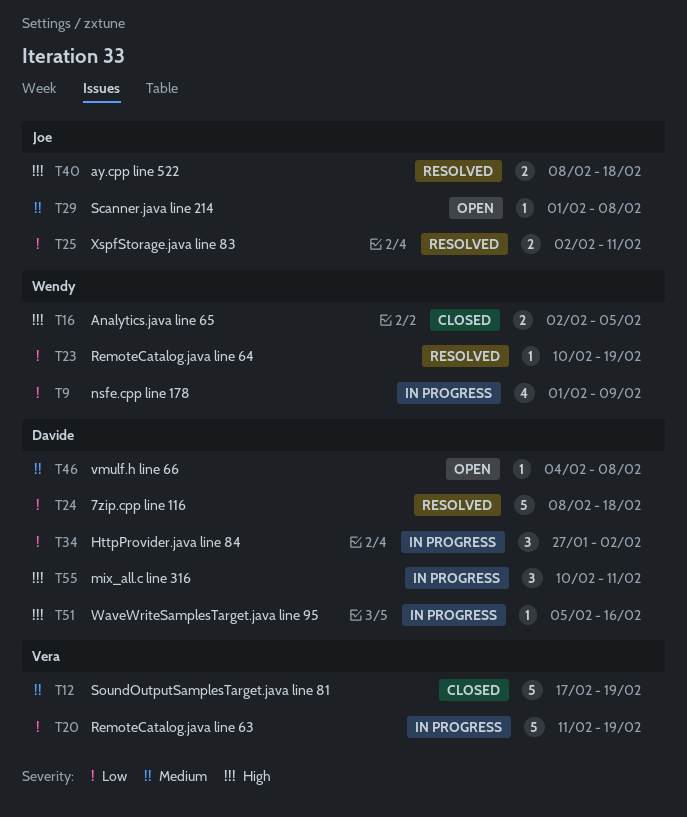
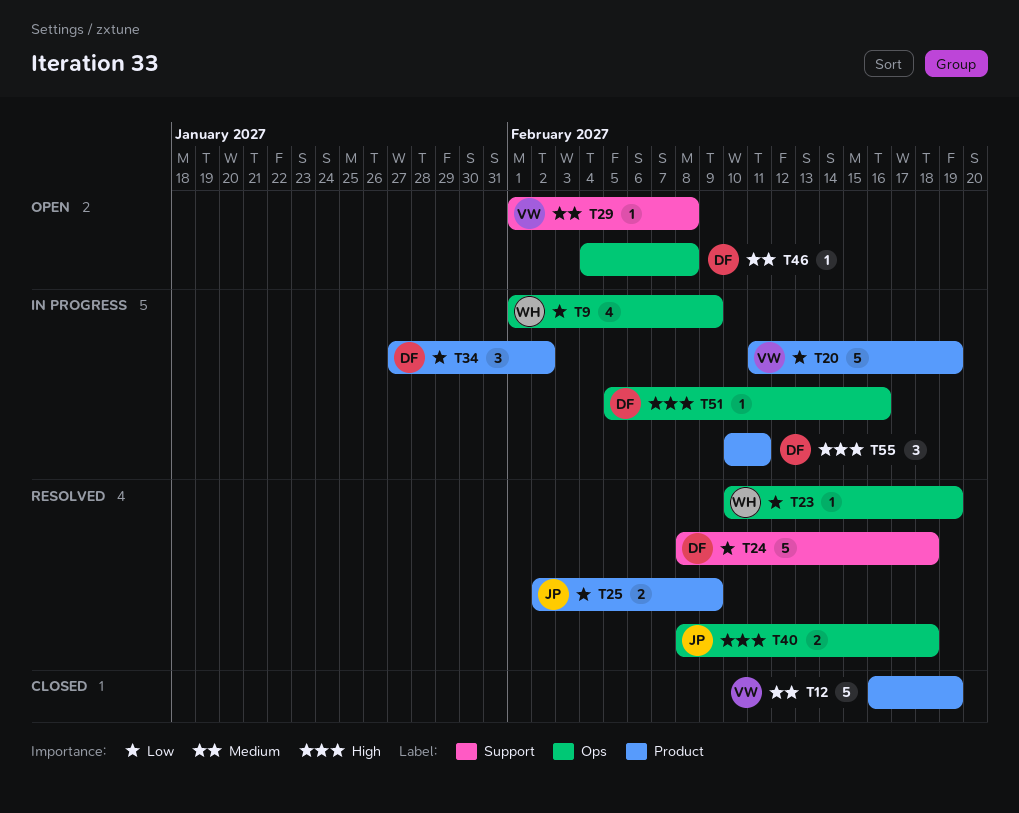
T12, start: Feb 17 -> Feb 16
T16: present -> none
T25, due: Feb 11 -> Feb 9
T29, owner: Joe -> Vera

